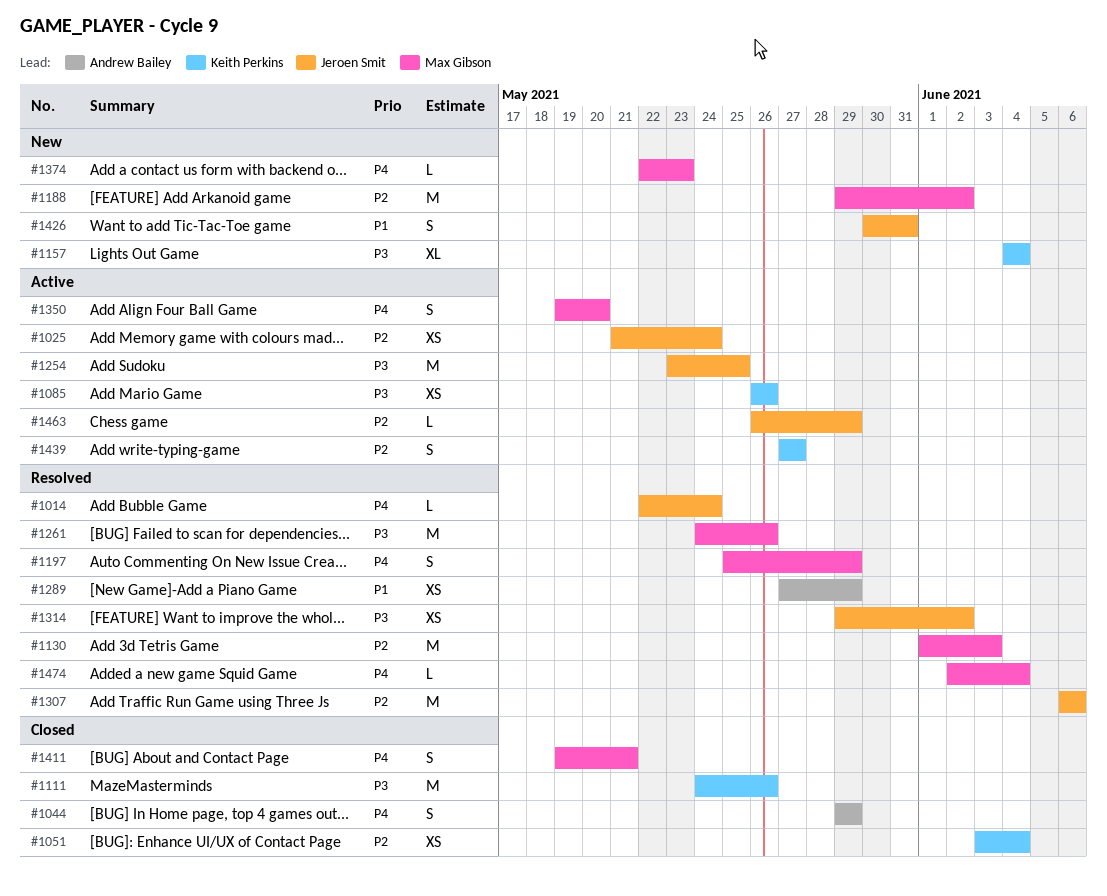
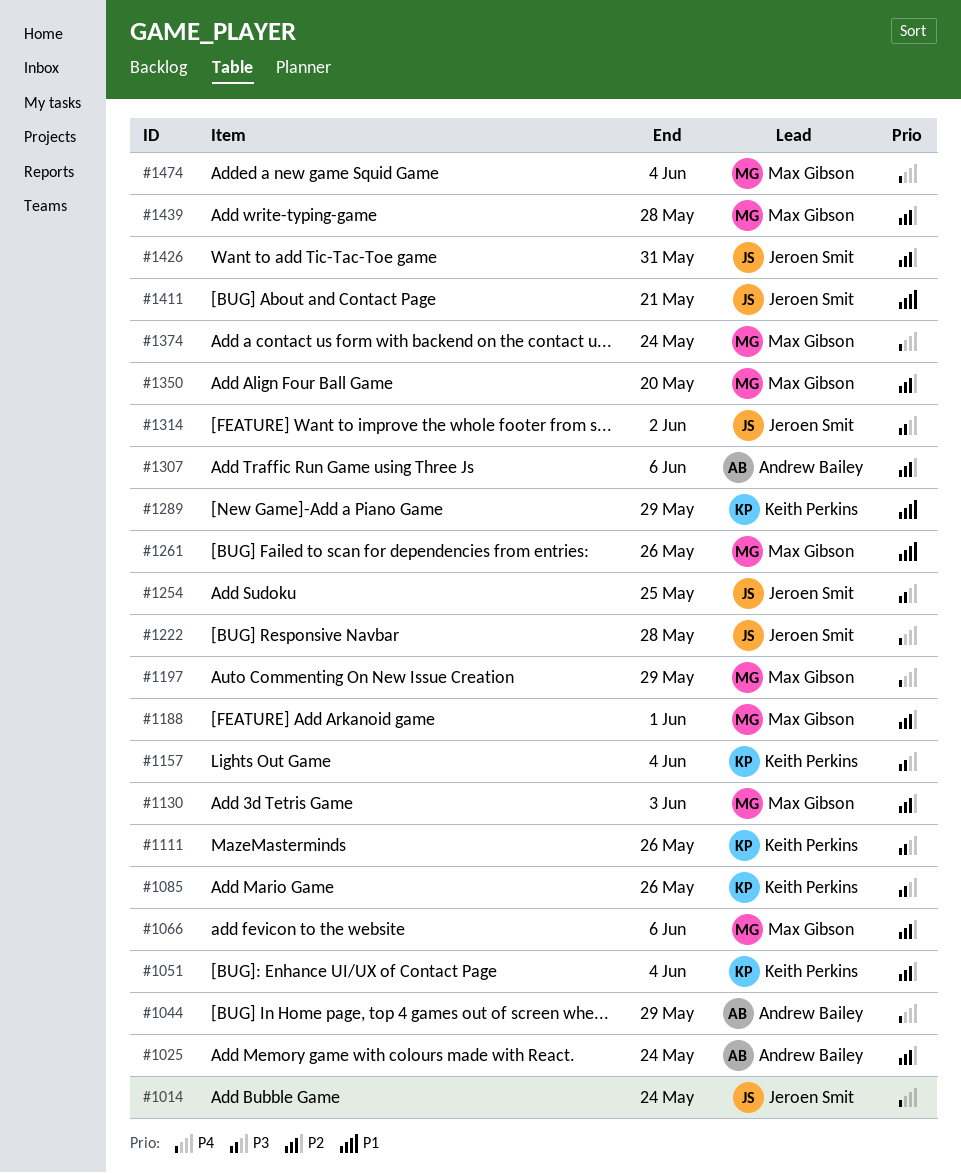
#1025, owner: Jeroen Smit -> Andrew Bailey
#1066: none -> present
#1188, due: Jun 2 -> Jun 1
#1222: none -> present
#1261, priority: P3 -> P1
#1289, owner: Andrew Bailey -> Keith Perkins
#1307, owner: Jeroen Smit -> Andrew Bailey
#1350, priority: P4 -> P2
#1374, due: May 23 -> May 24
#1411, owner: Max Gibson -> Jeroen Smit
#1411, priority: P4 -> P1
#1426, priority: P1 -> P2
#1439, owner: Keith Perkins -> Max Gibson
#1439, due: May 27 -> May 28
#1463: present -> none

